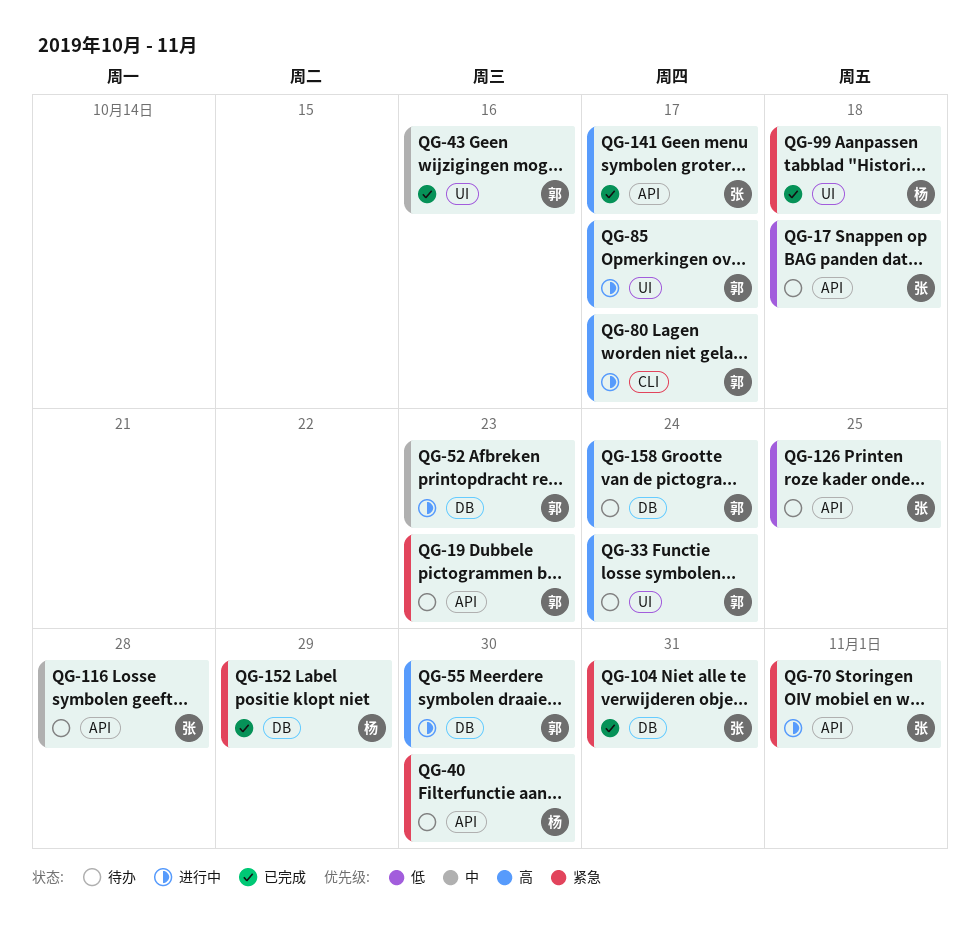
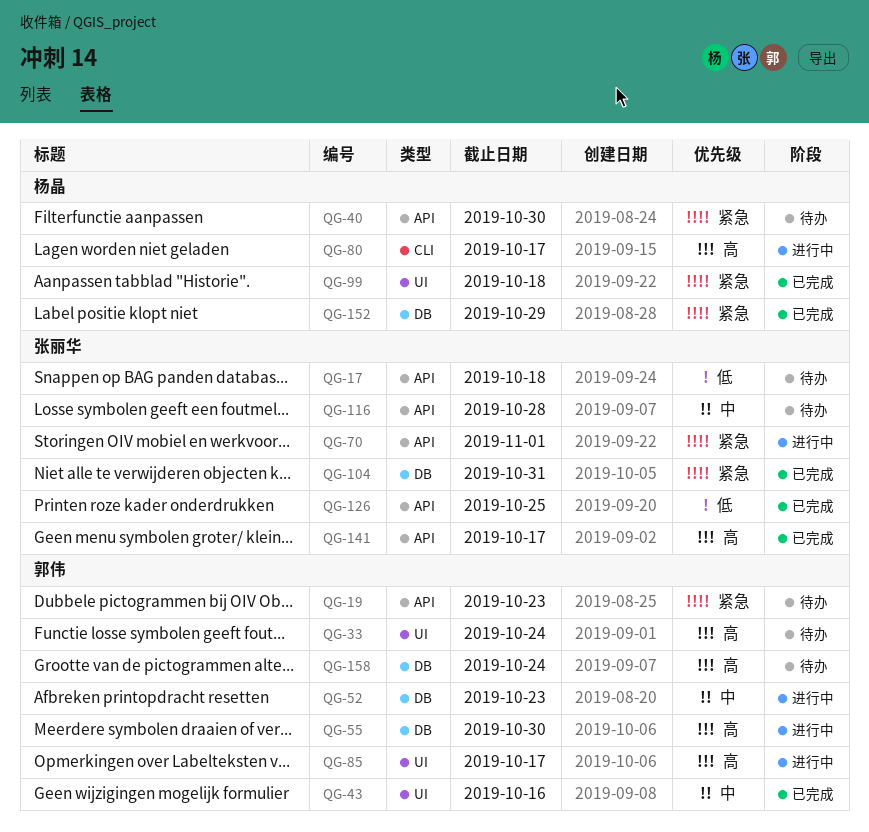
QG-80, owner: 郭伟 -> 杨晶
QG-126, status: 待办 -> 已完成

